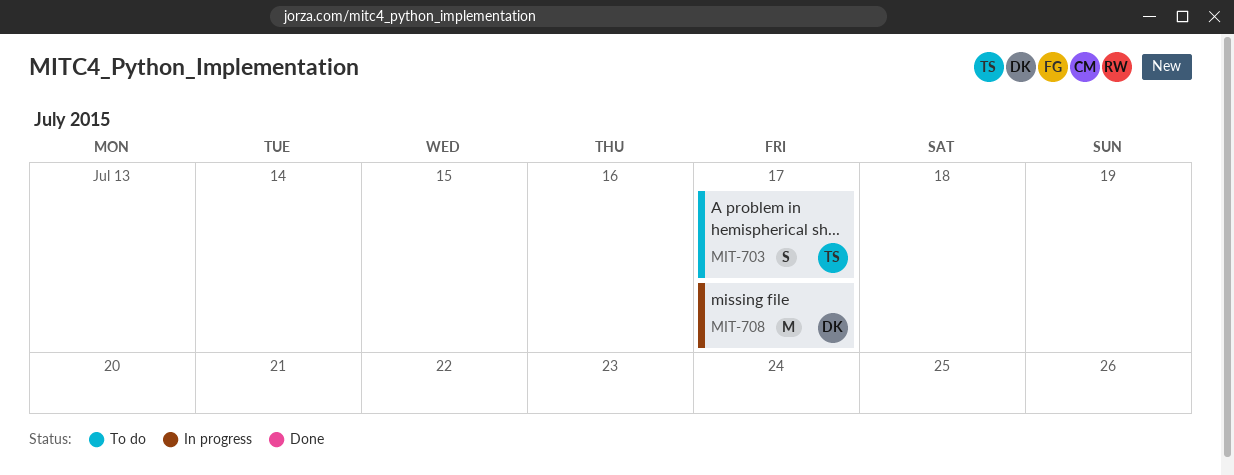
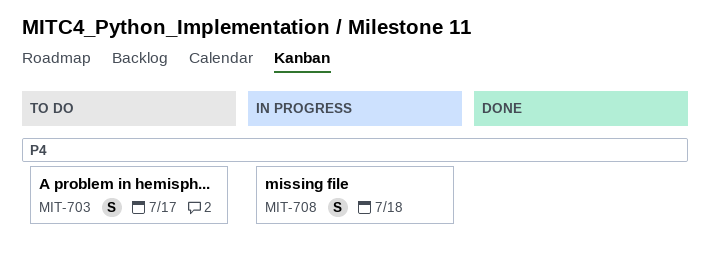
MIT-708, estimate: M -> S
MIT-708, due: Jul 17 -> Jul 18

